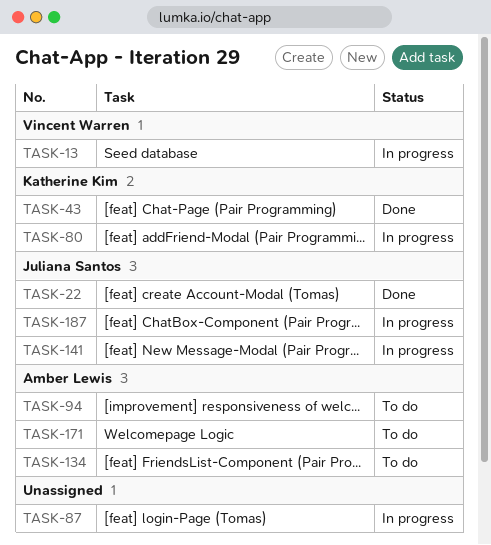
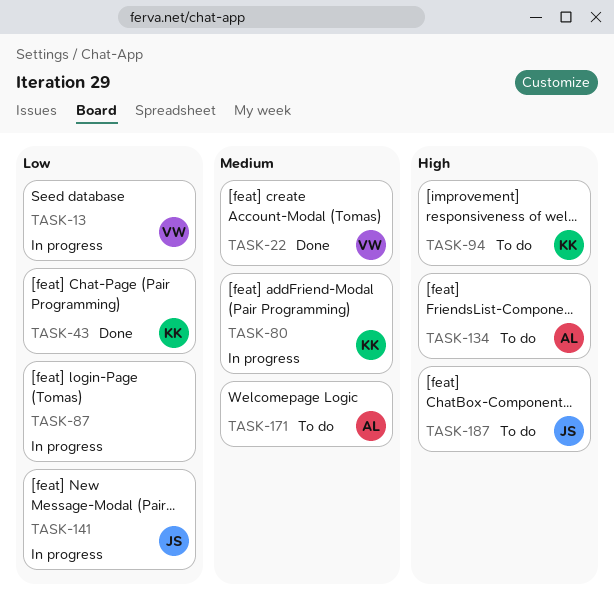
TASK-22, owner: Juliana Santos -> Vincent Warren
TASK-94, owner: Amber Lewis -> Katherine Kim
TASK-187, status: In progress -> To do

